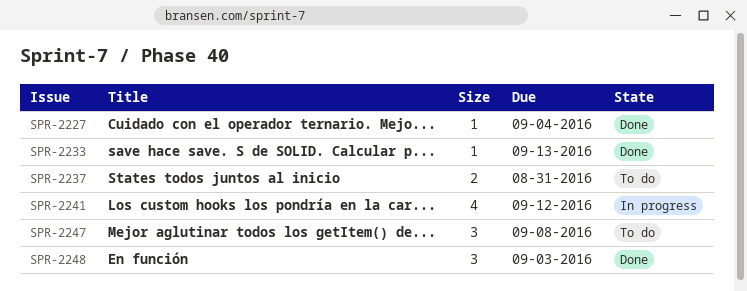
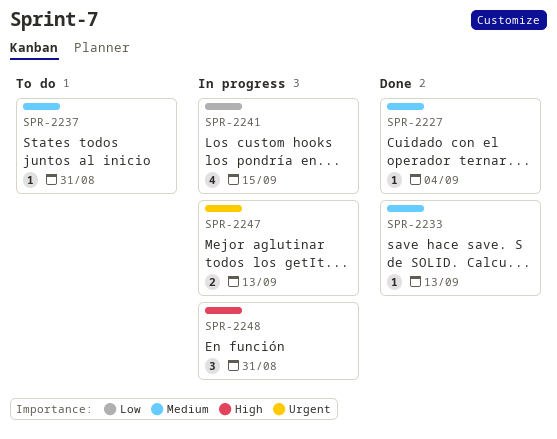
SPR-2237, estimate: 2 -> 1
SPR-2241, due: Sep 12 -> Sep 15
SPR-2247, status: To do -> In progress
SPR-2247, estimate: 3 -> 2
SPR-2247, due: Sep 8 -> Sep 13
SPR-2248, status: Done -> In progress
SPR-2248, due: Sep 3 -> Aug 31

